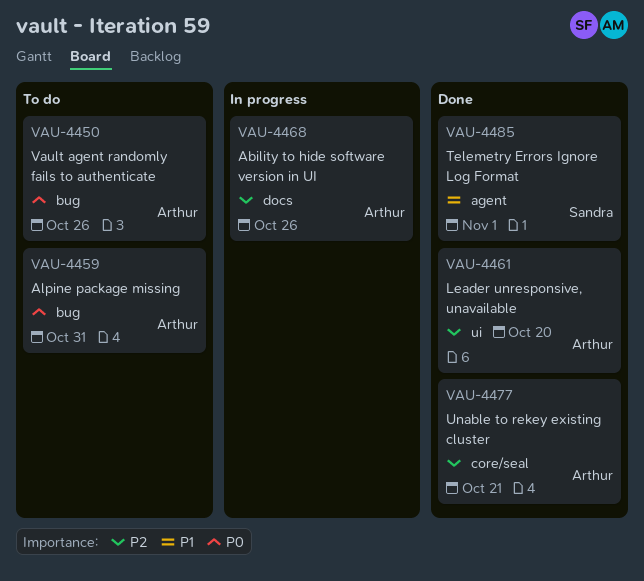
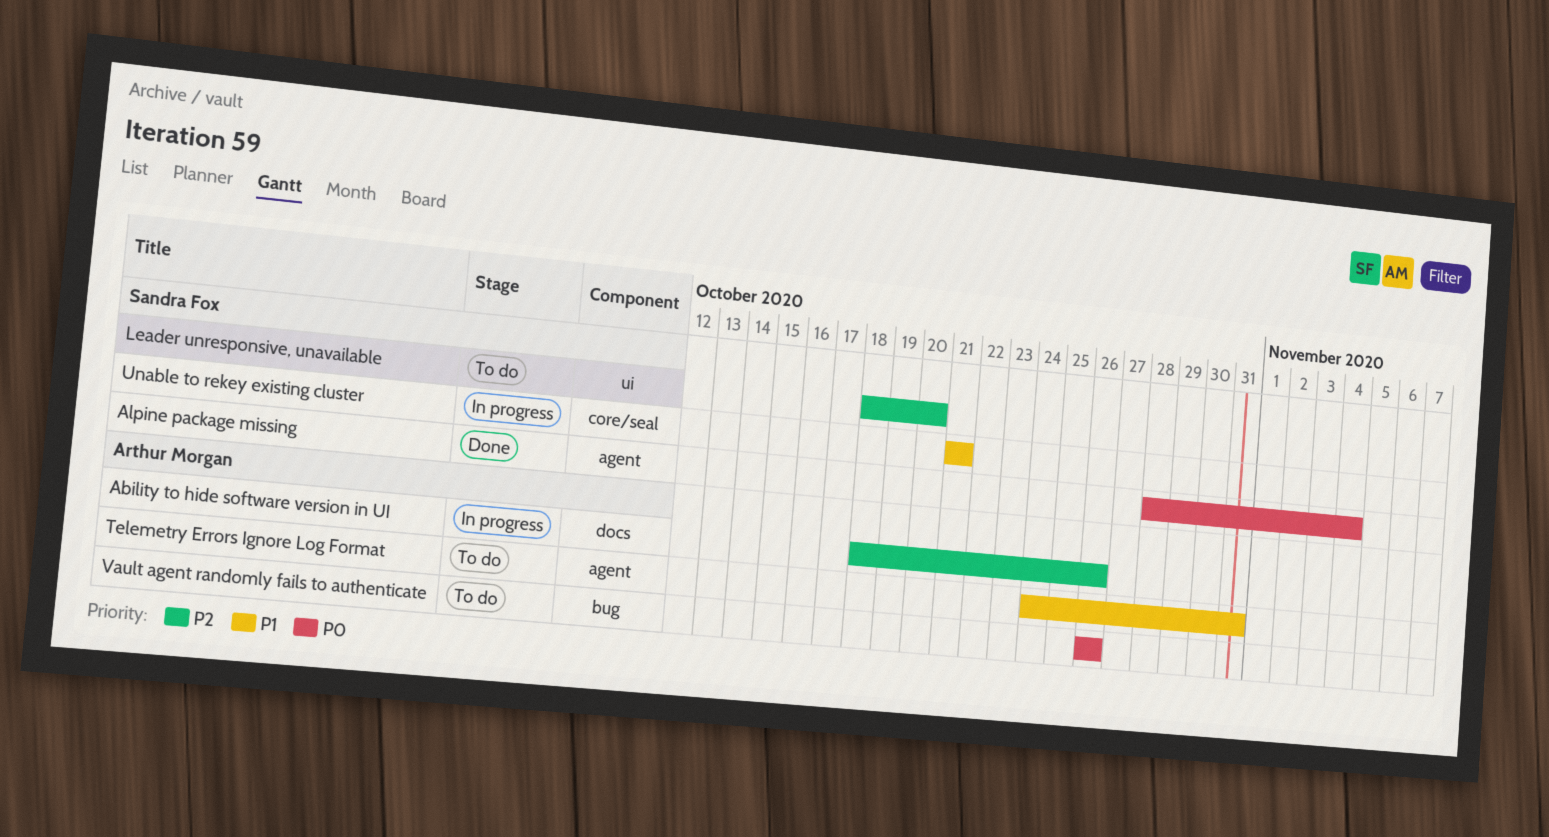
Alpine package missing, status: To do -> Done
Alpine package missing, owner: Arthur Morgan -> Sandra Fox
Alpine package missing, label: bug -> agent
Alpine package missing, due: Oct 31 -> Nov 4
Leader unresponsive, unavailable, status: Done -> To do
Leader unresponsive, unavailable, owner: Arthur Morgan -> Sandra Fox
Telemetry Errors Ignore Log Format, status: Done -> To do
Telemetry Errors Ignore Log Format, owner: Sandra Fox -> Arthur Morgan
Telemetry Errors Ignore Log Format, due: Nov 1 -> Oct 31
Unable to rekey existing cluster, status: Done -> In progress
Unable to rekey existing cluster, owner: Arthur Morgan -> Sandra Fox
Unable to rekey existing cluster, priority: P2 -> P1

